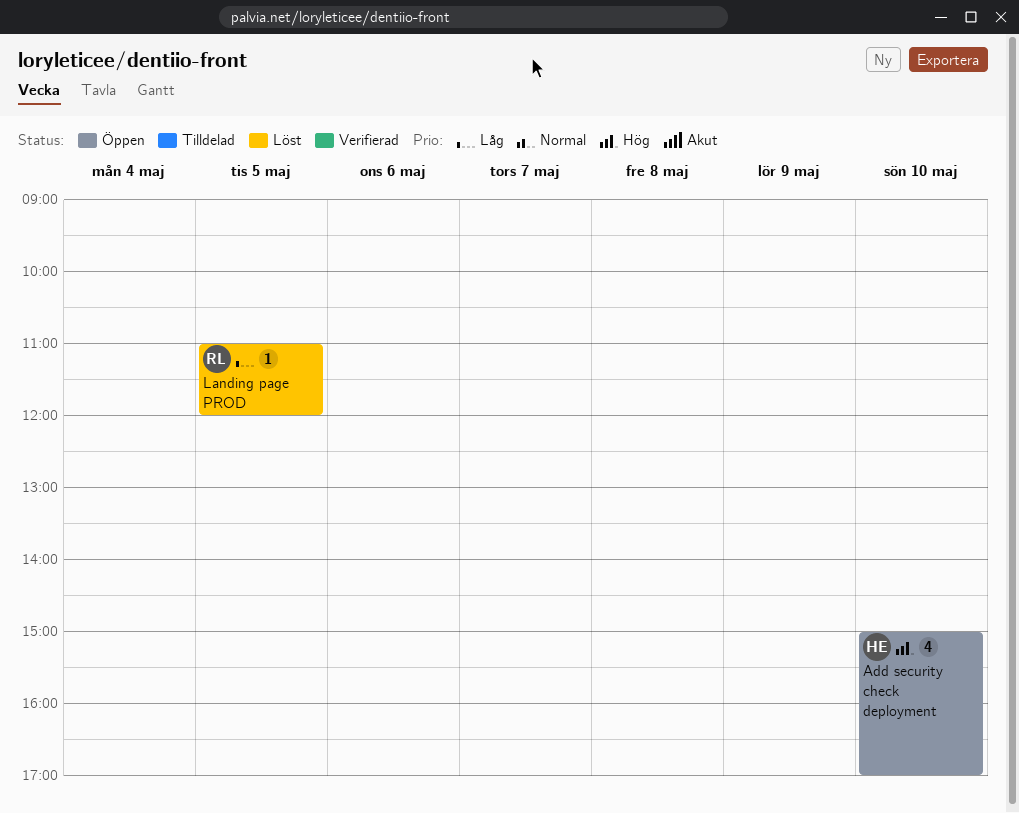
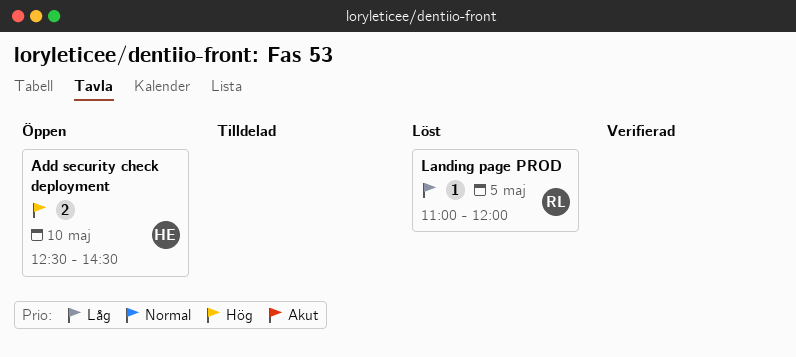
Add security check deployment, estimate: 4 -> 2
Add security check deployment, begins: 15:00 -> 12:30
Add security check deployment, ends: 17:00 -> 14:30

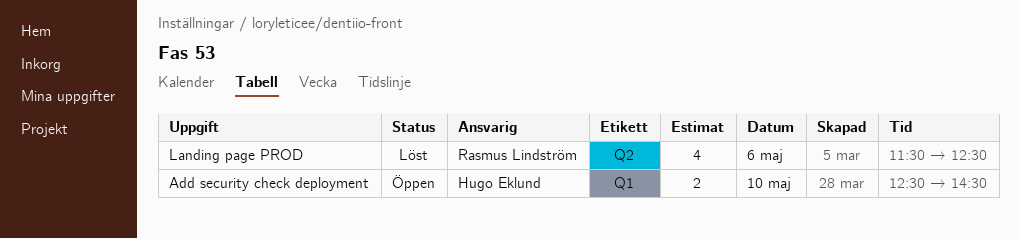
Landing page PROD, estimate: 1 -> 4
Landing page PROD, day: May 5 -> May 6
Landing page PROD, begins: 11:00 -> 11:30
Landing page PROD, ends: 12:00 -> 12:30

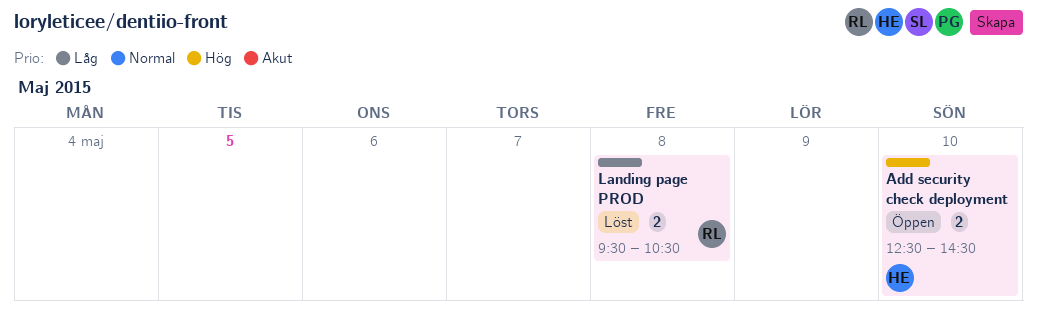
Landing page PROD, estimate: 4 -> 2
Landing page PROD, day: May 6 -> May 8
Landing page PROD, begins: 11:30 -> 09:30
Landing page PROD, ends: 12:30 -> 10:30

